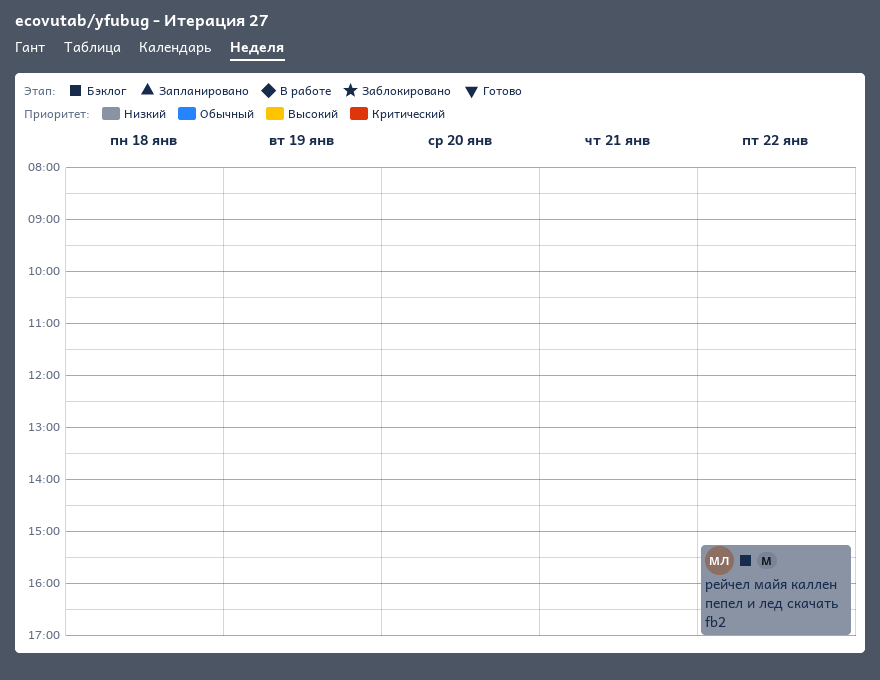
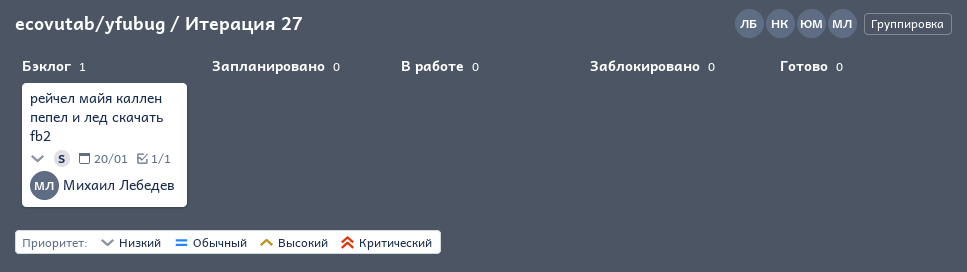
рейчел майя каллен пепел и лед скачать fb2, estimate: M -> S
рейчел майя каллен пепел и лед скачать fb2, day: Jan 22 -> Jan 20

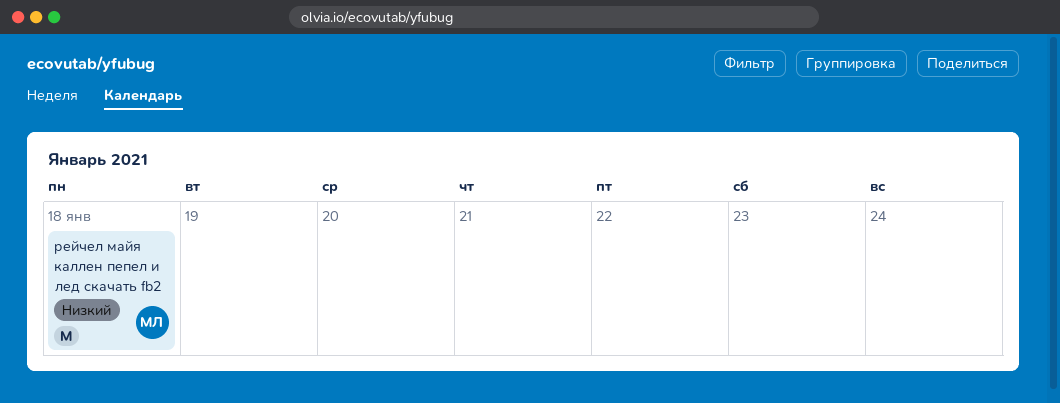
рейчел майя каллен пепел и лед скачать fb2, estimate: S -> M
рейчел майя каллен пепел и лед скачать fb2, day: Jan 20 -> Jan 18

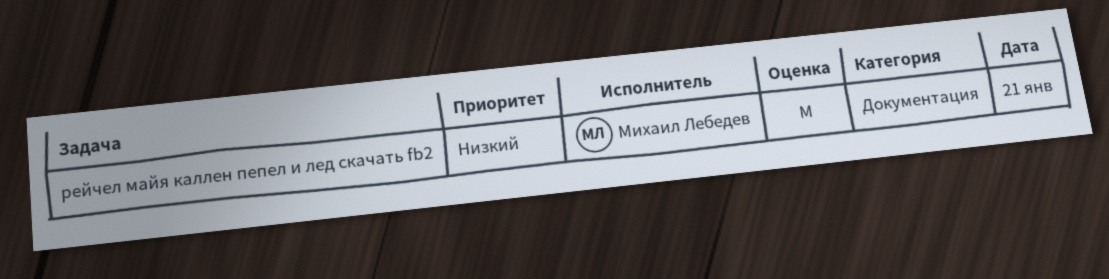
рейчел майя каллен пепел и лед скачать fb2, day: Jan 18 -> Jan 21

